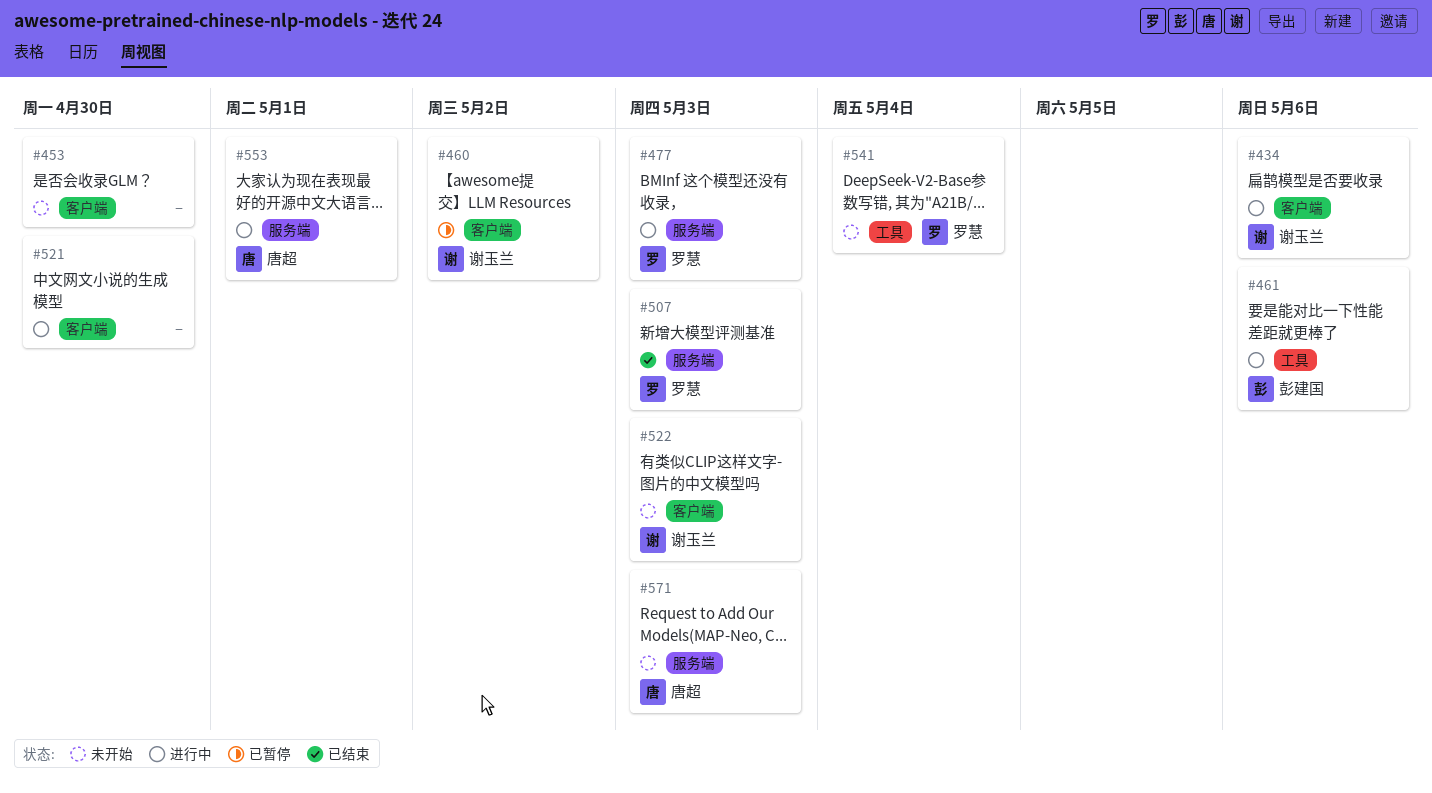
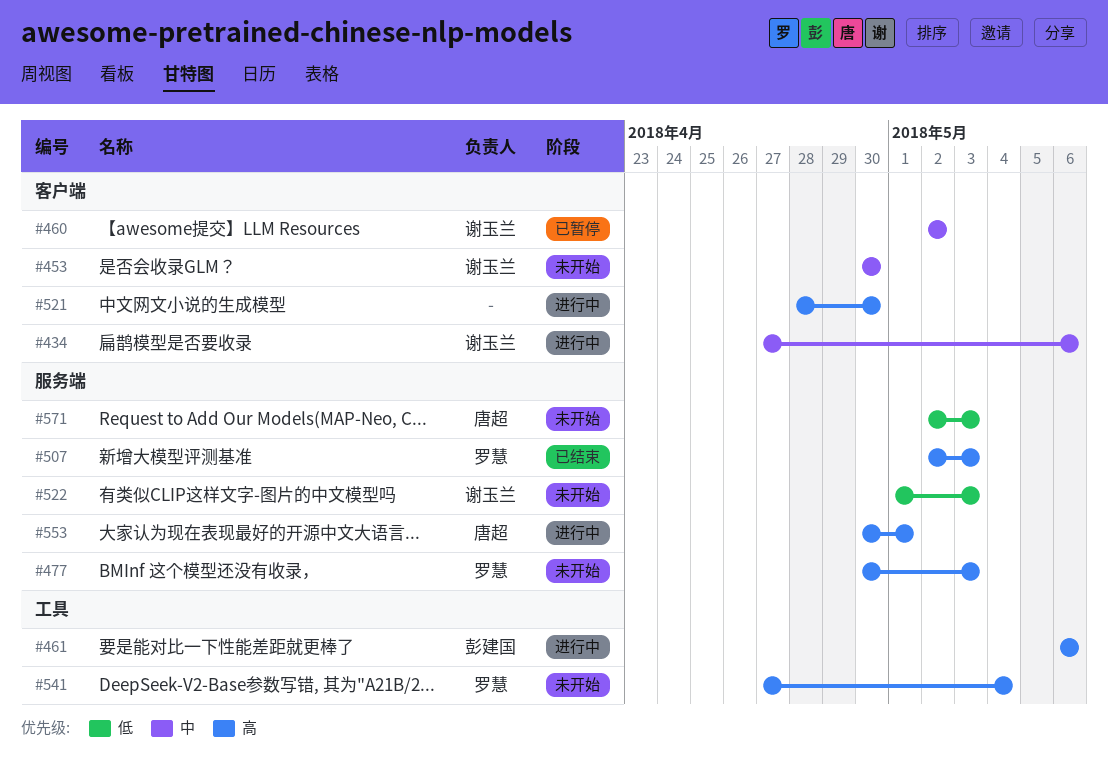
#453, owner: none -> 谢玉兰
#477, status: 进行中 -> 未开始
#522, label: 客户端 -> 服务端

